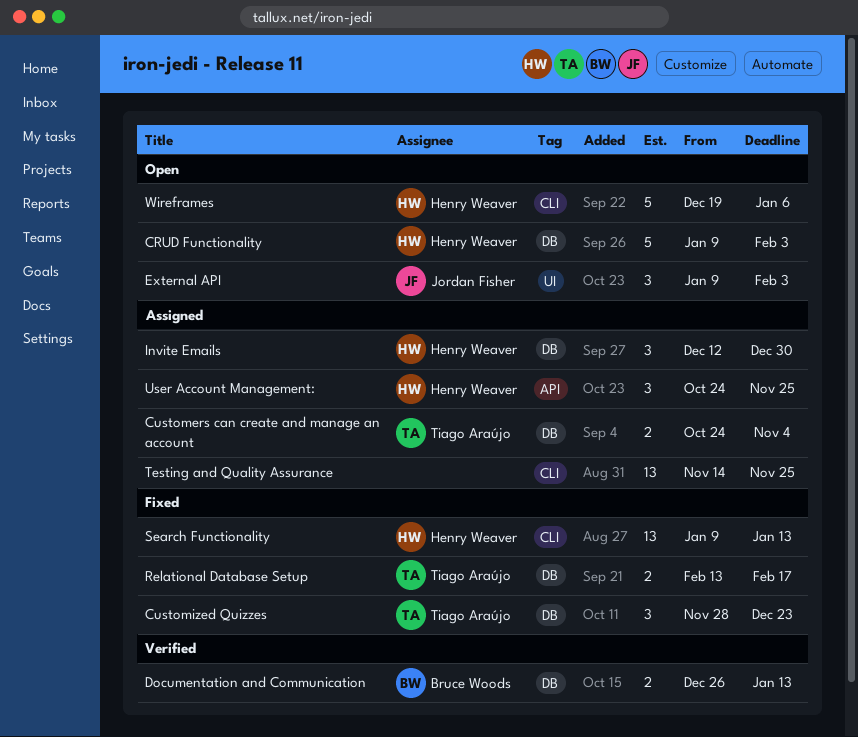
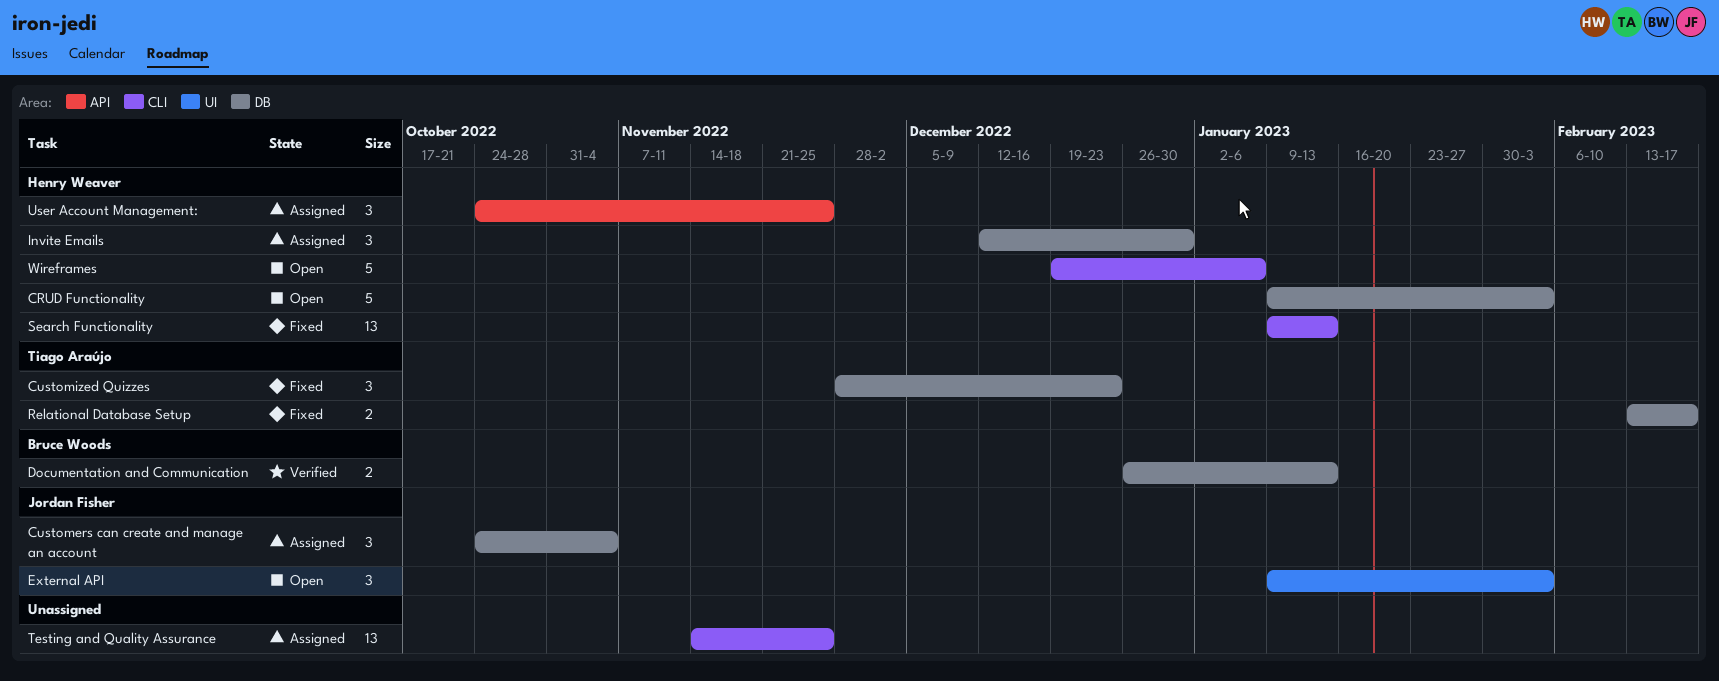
Customers can create and manage an account, owner: Tiago Araújo -> Jordan Fisher
Customers can create and manage an account, estimate: 2 -> 3

